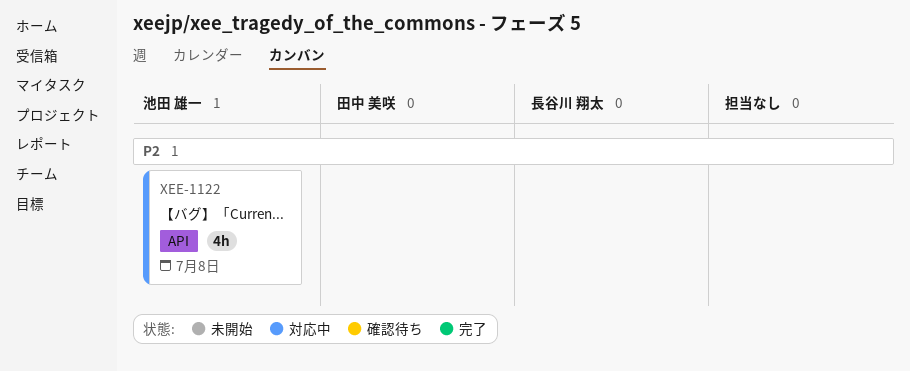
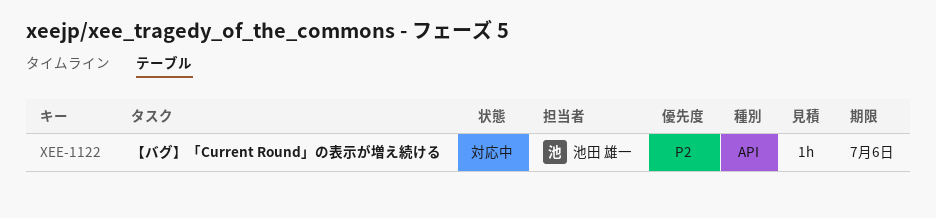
XEE-1122, estimate: 4h -> 1h
XEE-1122, due: Jul 8 -> Jul 6

